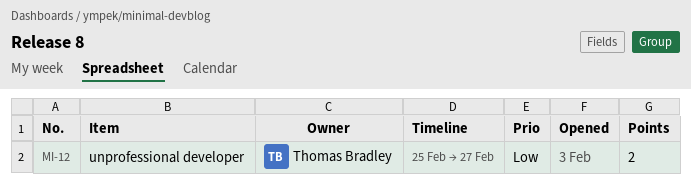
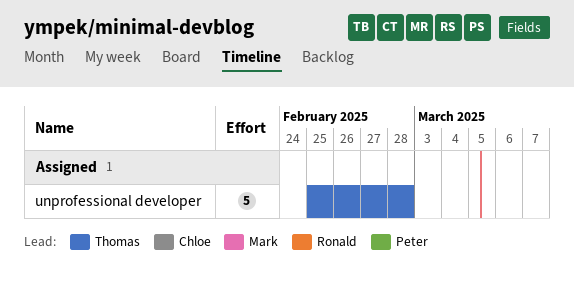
unprofessional developer, estimate: 2 -> 5
unprofessional developer, due: Feb 27 -> Feb 28

